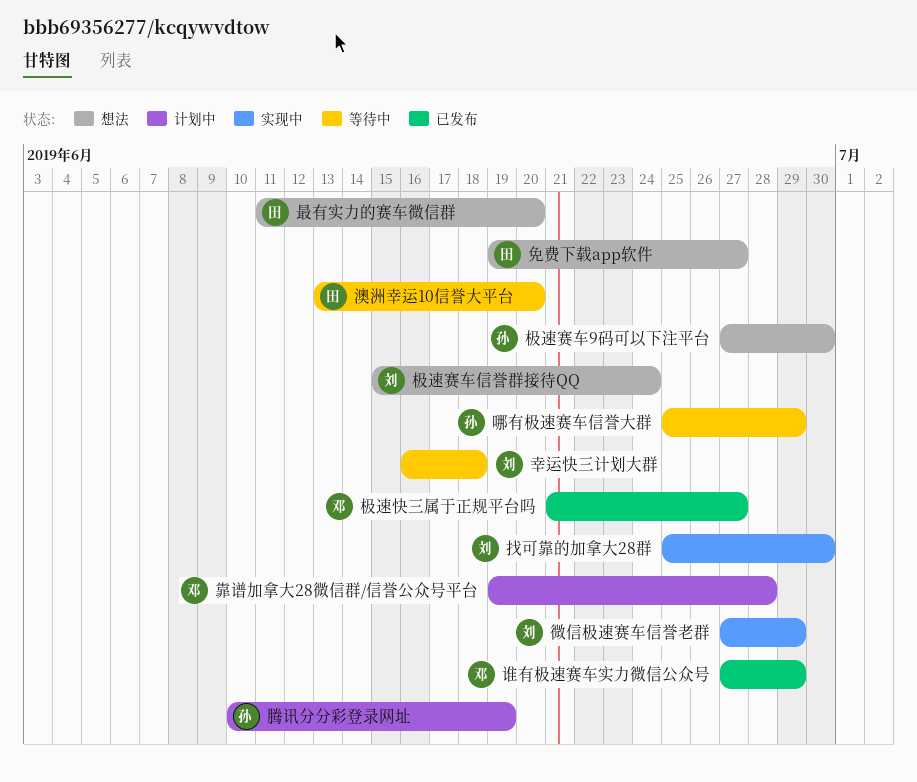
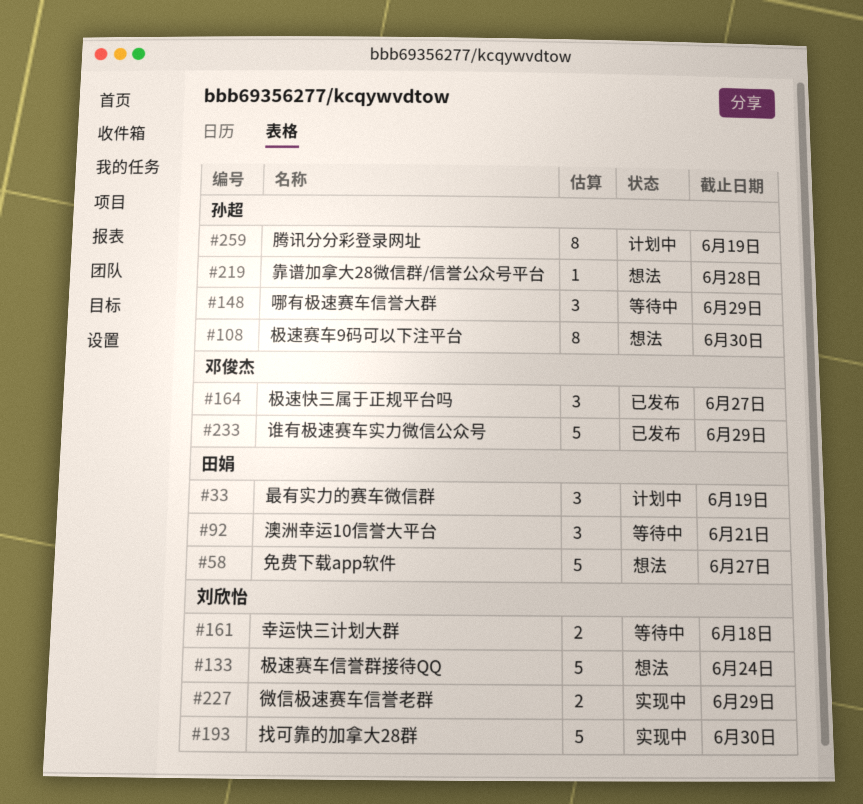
最有实力的赛车微信群, status: 想法 -> 计划中
最有实力的赛车微信群, due: Jun 20 -> Jun 19
澳洲幸运10信誉大平台, due: Jun 20 -> Jun 21
靠谱加拿大28微信群/信誉公众号平台, status: 计划中 -> 想法
靠谱加拿大28微信群/信誉公众号平台, owner: 邓俊杰 -> 孙超

